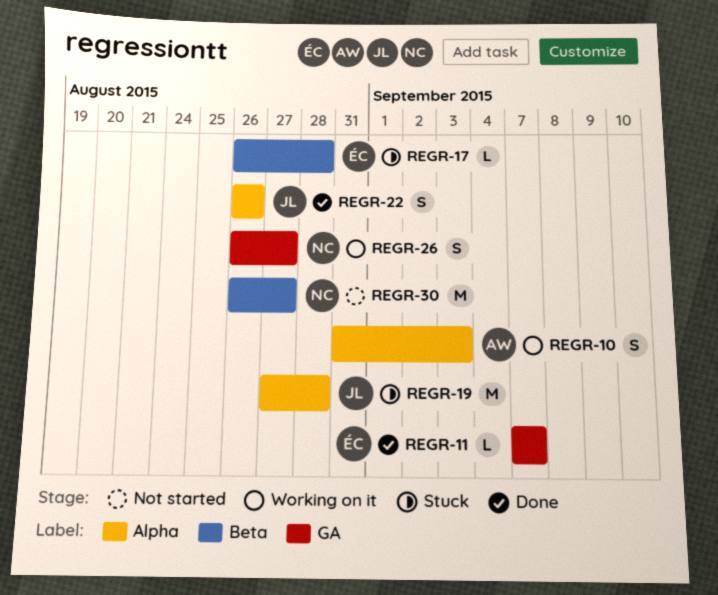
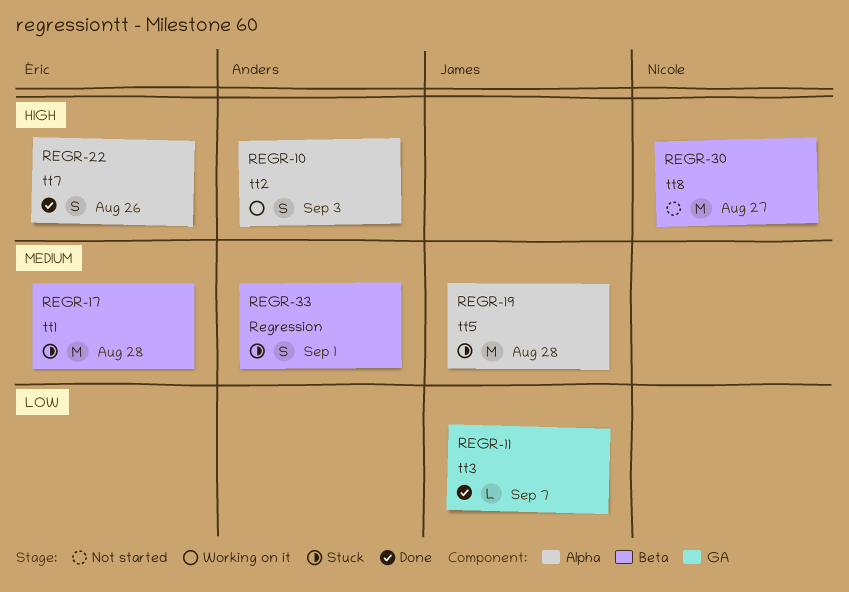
REGR-11, owner: Éric -> James
REGR-17, estimate: L -> M
REGR-22, owner: James -> Éric
REGR-26: present -> none
REGR-33: none -> present

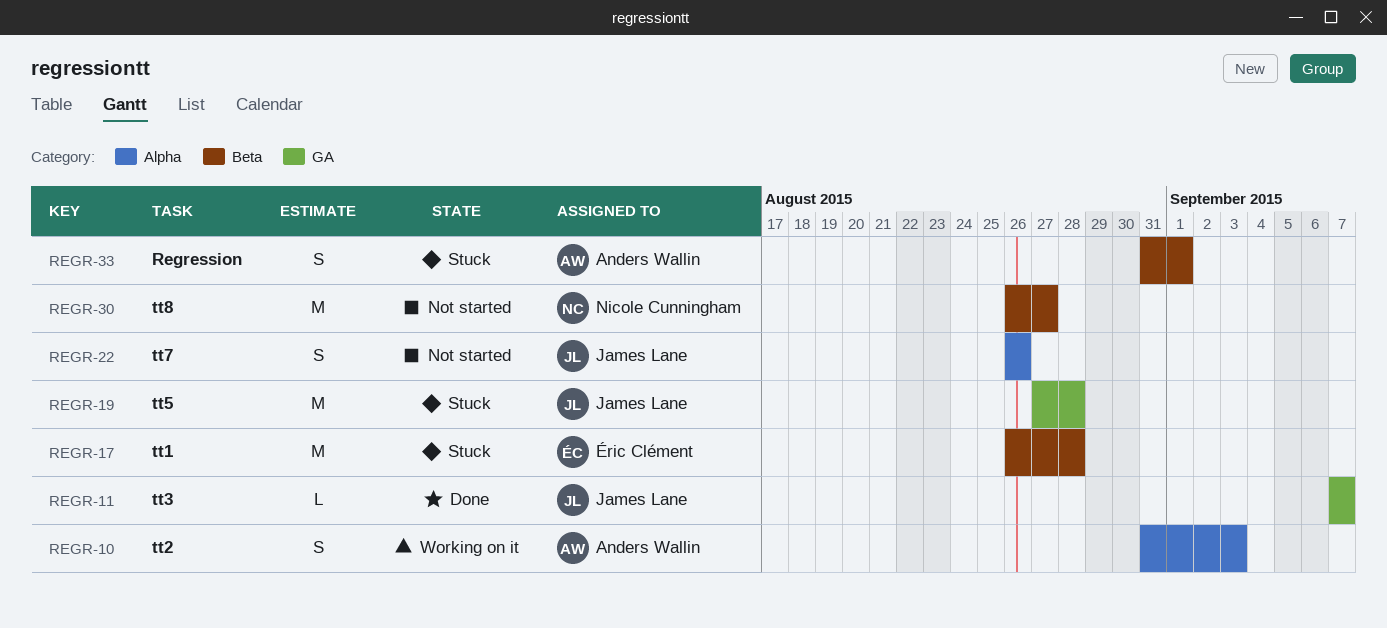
REGR-19, label: Alpha -> GA
REGR-22, status: Done -> Not started
REGR-22, owner: Éric Clément -> James Lane

